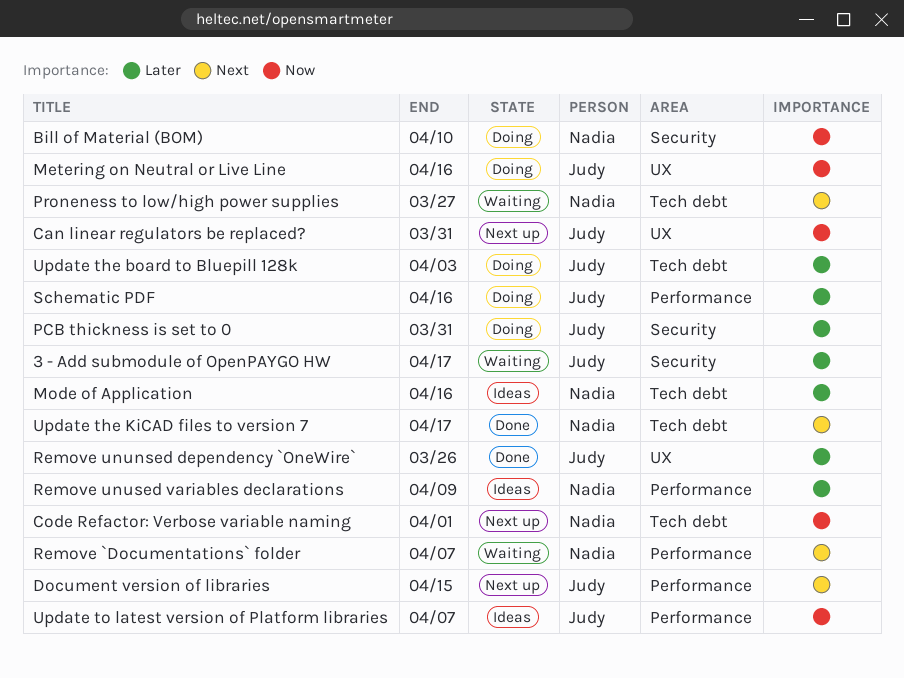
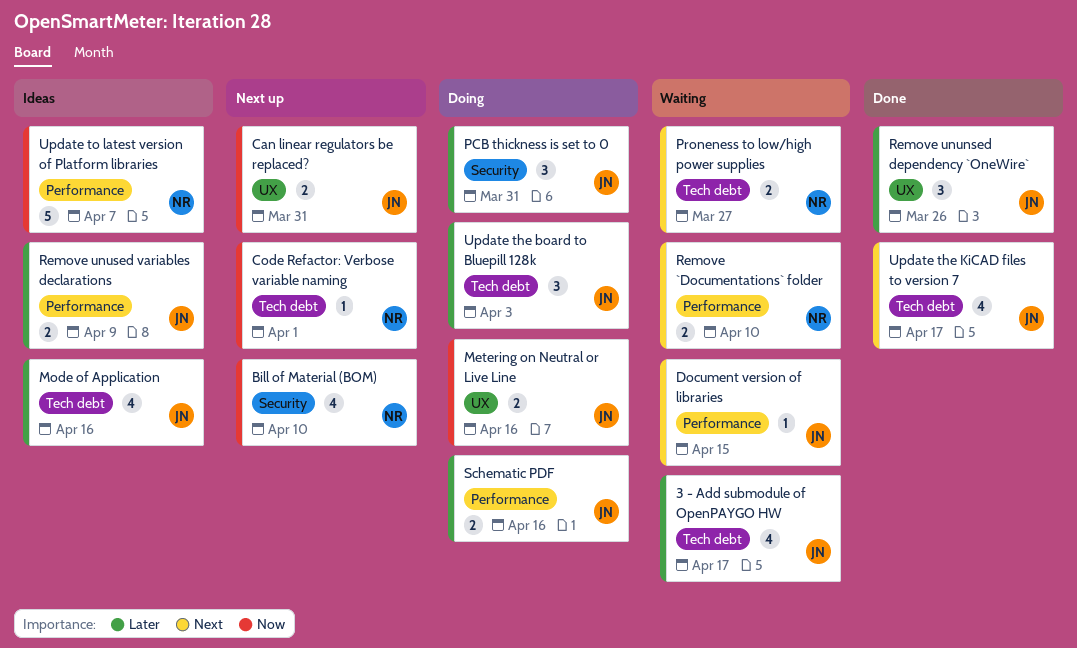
3 - Add submodule of OpenPAYGO HW, label: Security -> Tech debt
Bill of Material (BOM), status: Doing -> Next up
Document version of libraries, status: Next up -> Waiting
Mode of Application, owner: Nadia -> Judy
Remove `Documentations` folder, due: Apr 7 -> Apr 10
Remove unused variables declarations, owner: Nadia -> Judy
Update the KiCAD files to version 7, owner: Nadia -> Judy
Update to latest version of Platform libraries, owner: Judy -> Nadia

